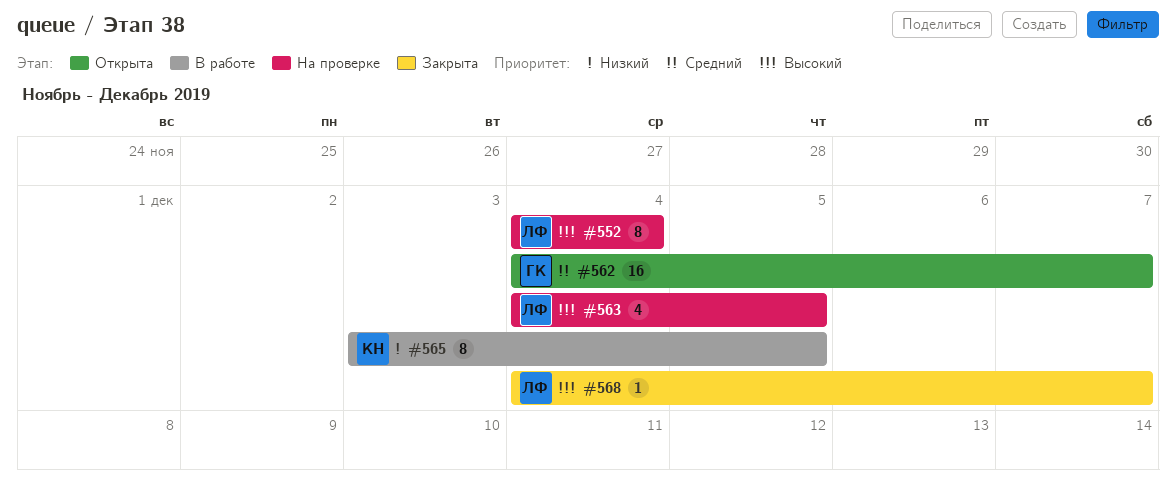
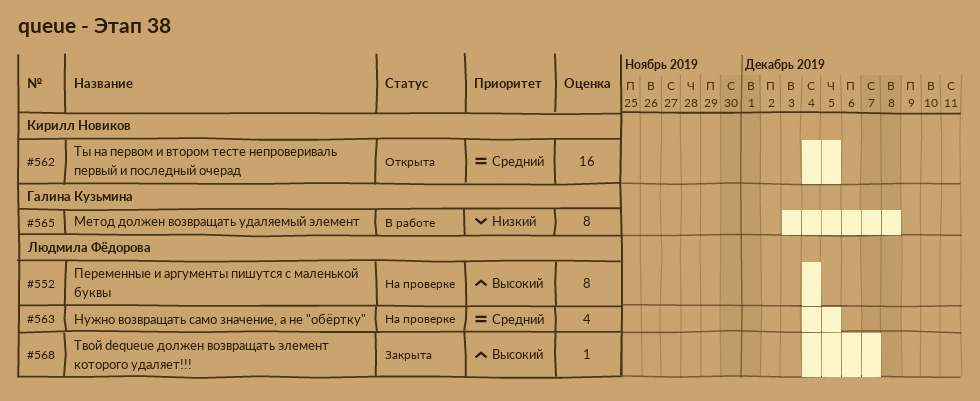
#562, owner: Галина Кузьмина -> Кирилл Новиков
#562, due: Dec 7 -> Dec 5
#563, priority: Высокий -> Средний
#565, owner: Кирилл Новиков -> Галина Кузьмина
#565, due: Dec 5 -> Dec 8

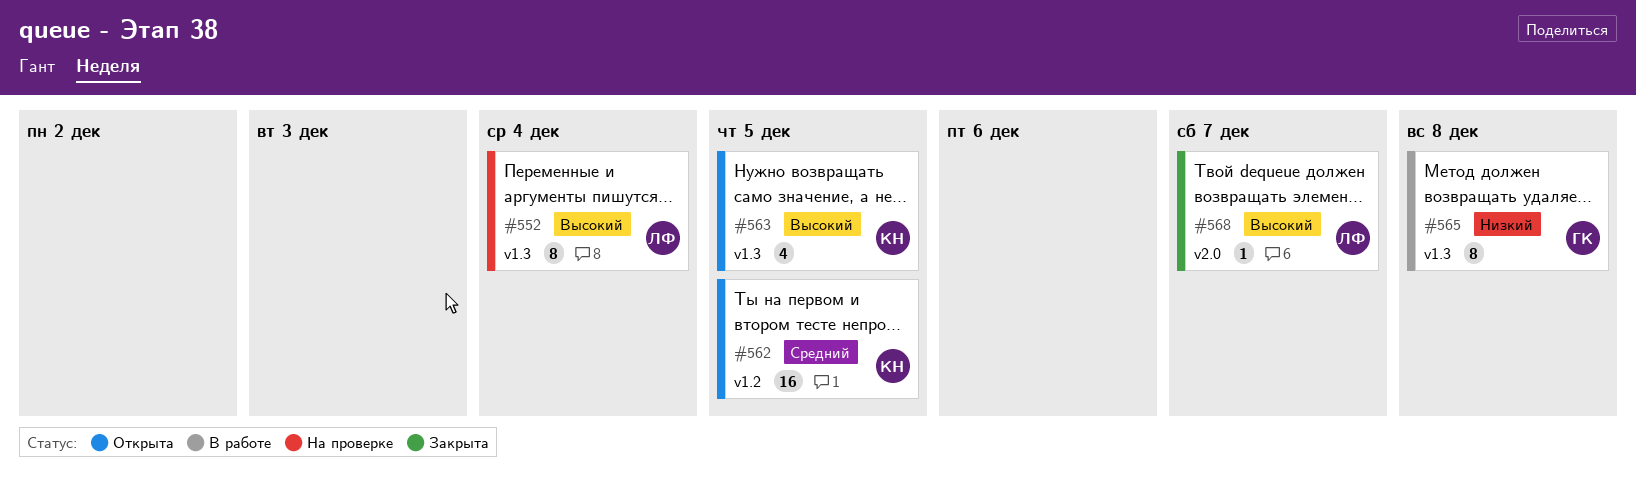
#563, status: На проверке -> Открыта
#563, owner: Людмила Фёдорова -> Кирилл Новиков
#563, priority: Средний -> Высокий

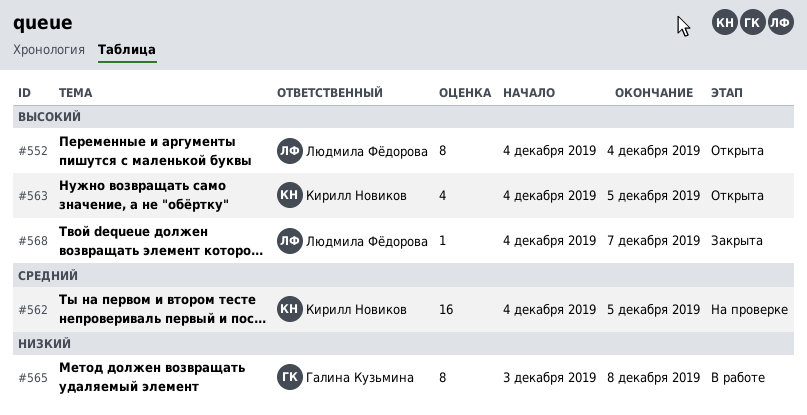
#552, status: На проверке -> Открыта
#562, status: Открыта -> На проверке

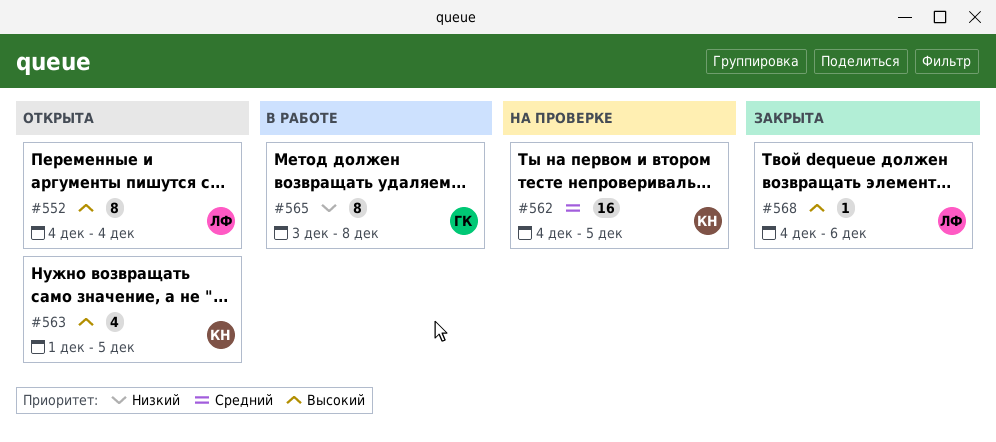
#563, start: Dec 4 -> Dec 1
#568, due: Dec 7 -> Dec 6

